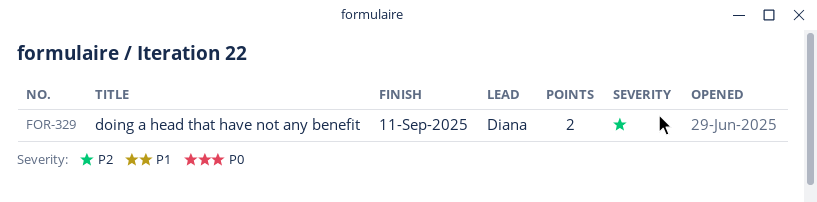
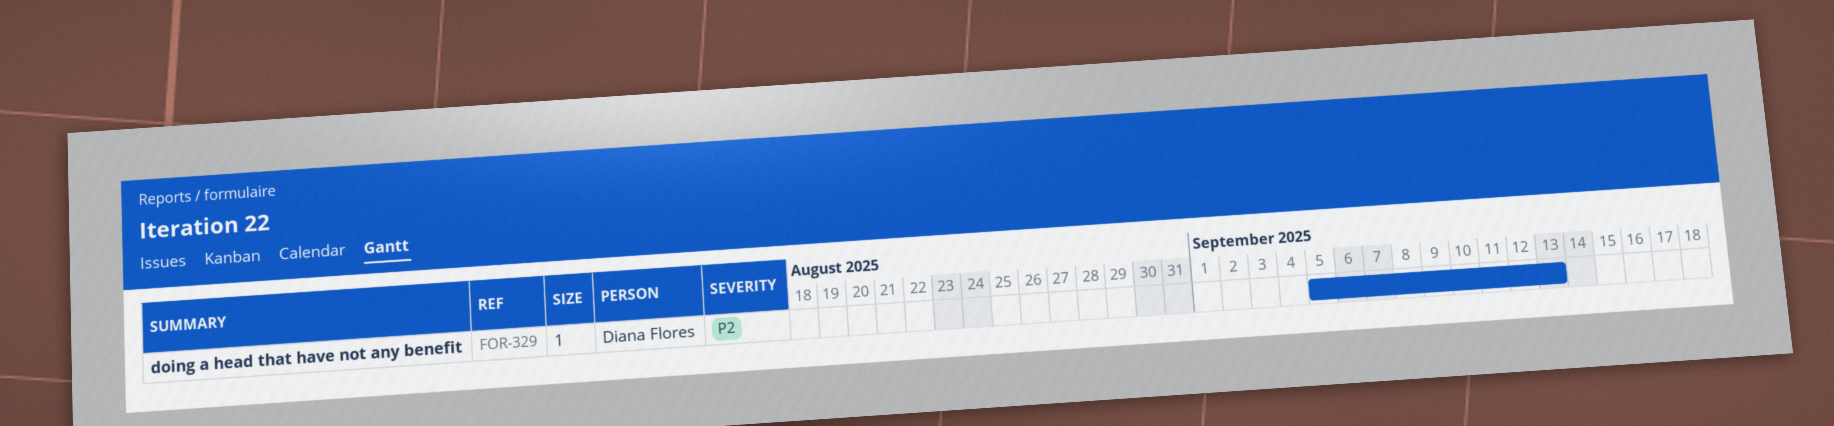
FOR-329, estimate: 2 -> 1
FOR-329, due: Sep 11 -> Sep 13

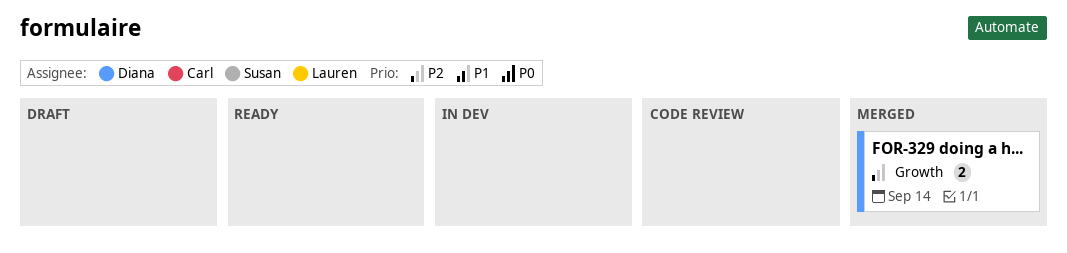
FOR-329, estimate: 1 -> 2
FOR-329, due: Sep 13 -> Sep 14

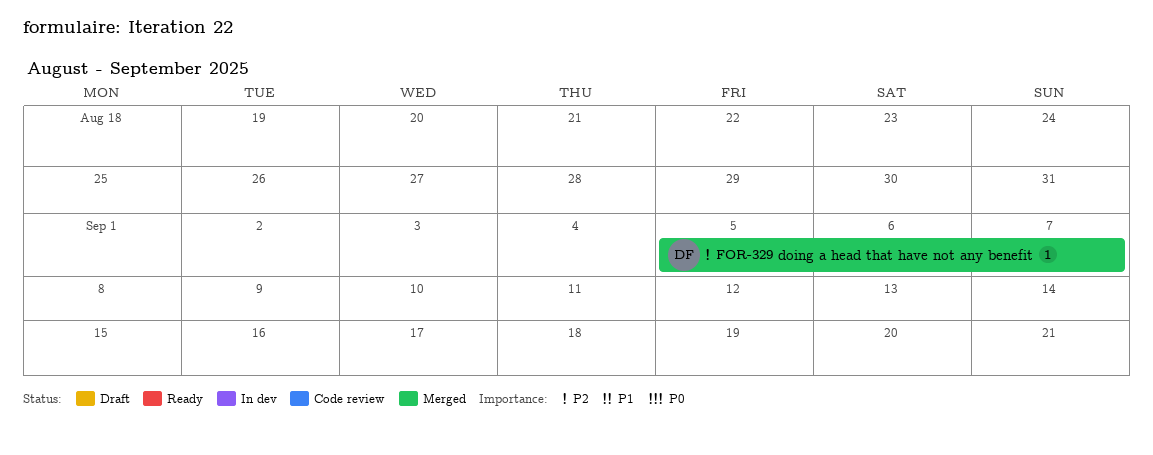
FOR-329, estimate: 2 -> 1
FOR-329, due: Sep 14 -> Sep 7

